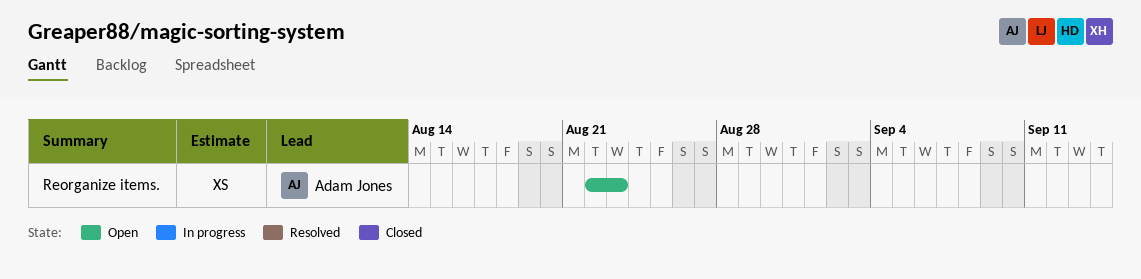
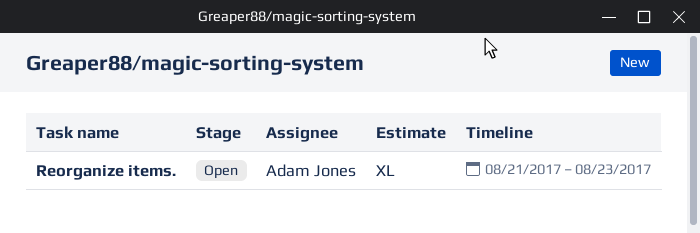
Reorganize items., estimate: XS -> XL
Reorganize items., start: Aug 22 -> Aug 21

